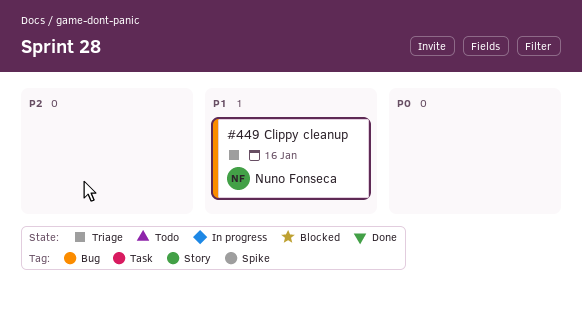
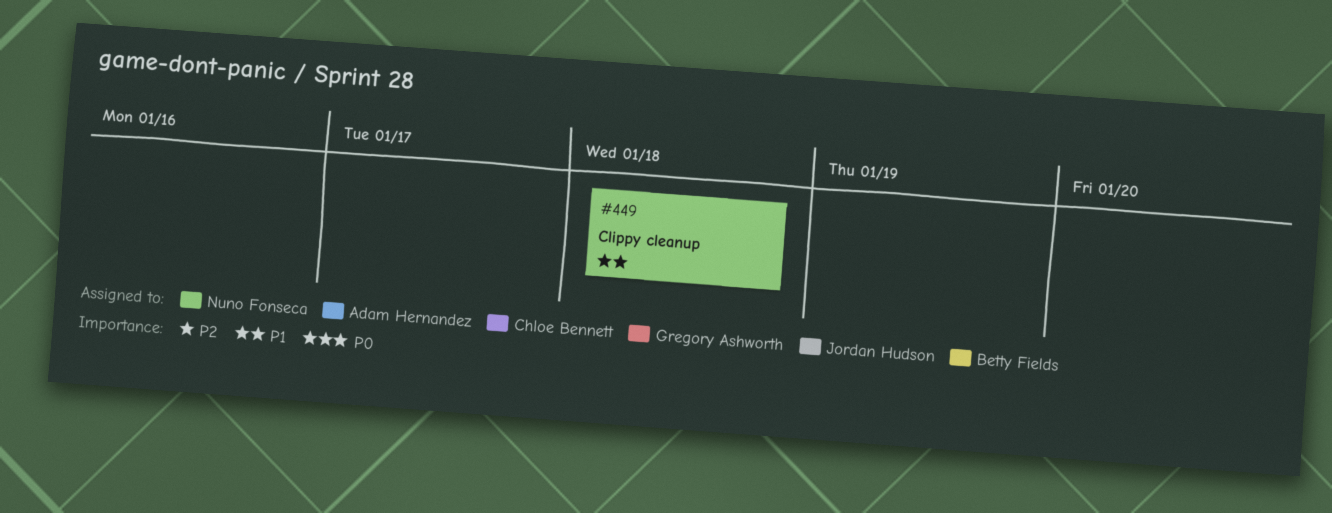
#449, due: Jan 16 -> Jan 18

